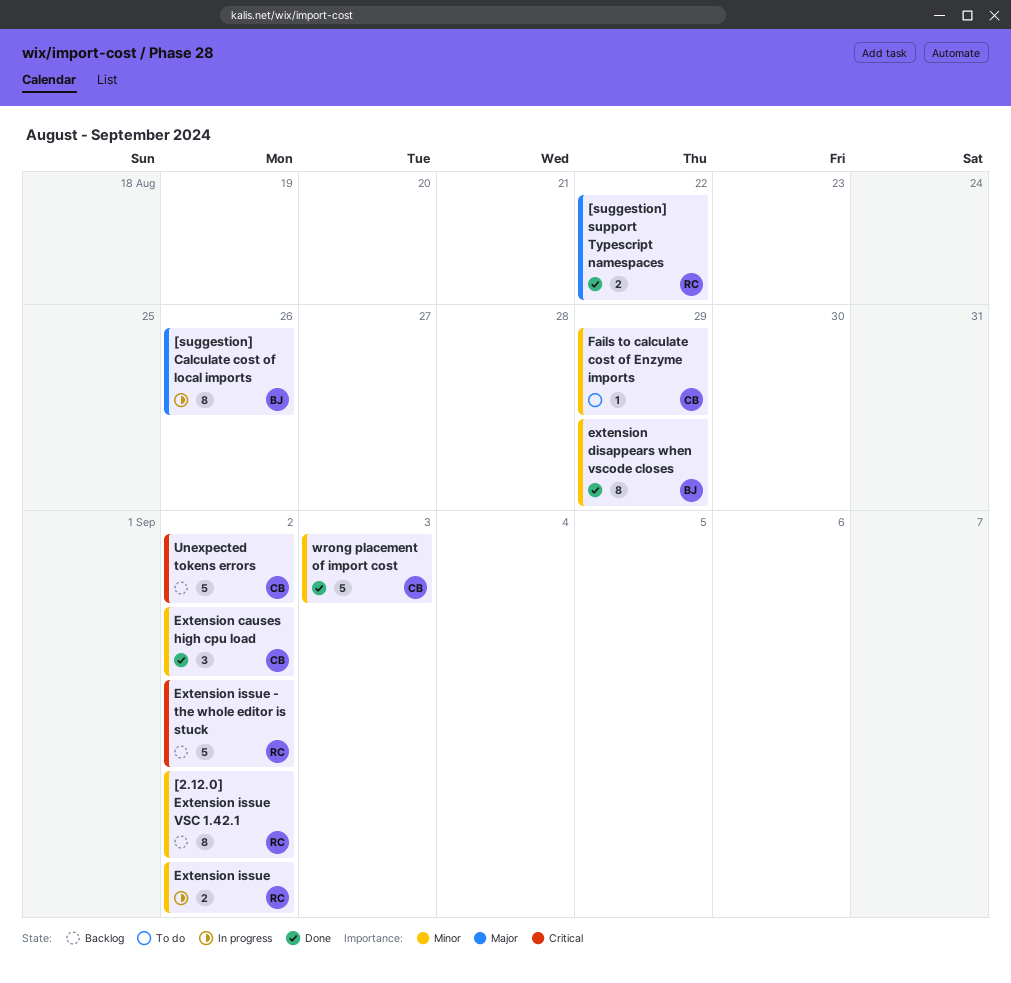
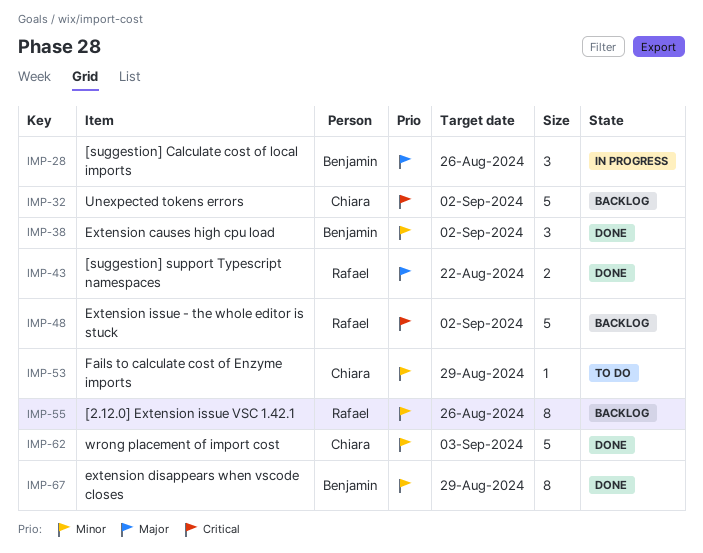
[2.12.0] Extension issue VSC 1.42.1, due: Sep 2 -> Aug 26
[suggestion] Calculate cost of local imports, estimate: 8 -> 3
Extension causes high cpu load, owner: Chiara -> Benjamin
Extension issue: present -> none

